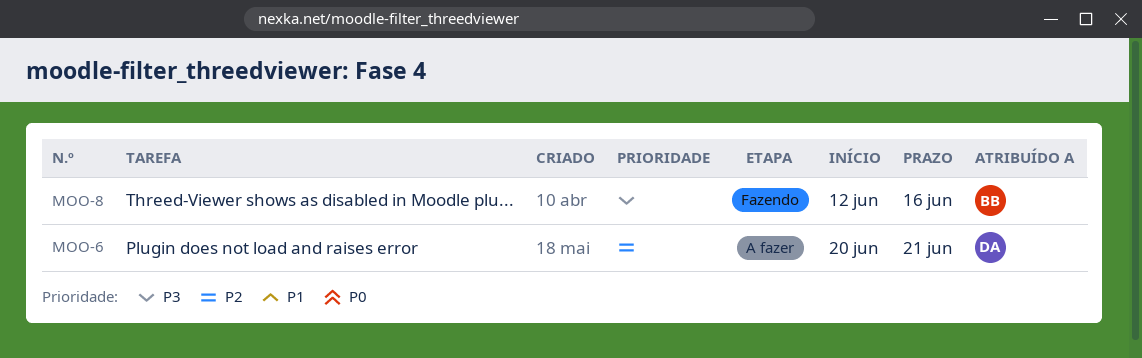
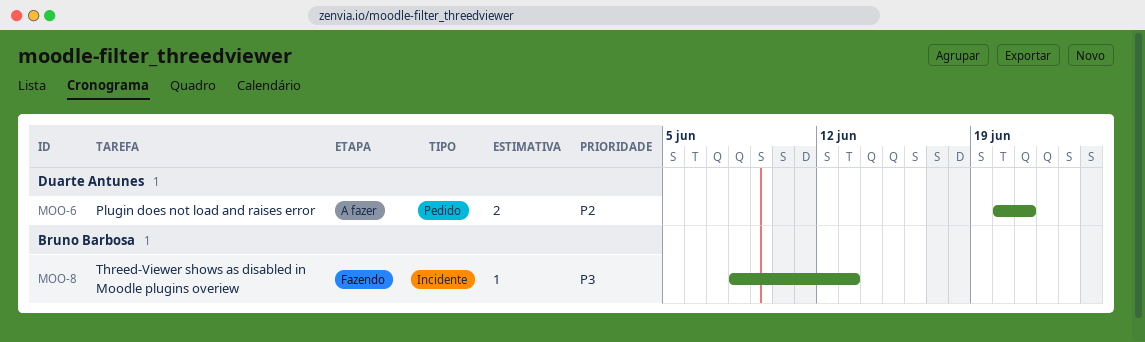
MOO-8, start: Jun 12 -> Jun 8
MOO-8, due: Jun 16 -> Jun 13

